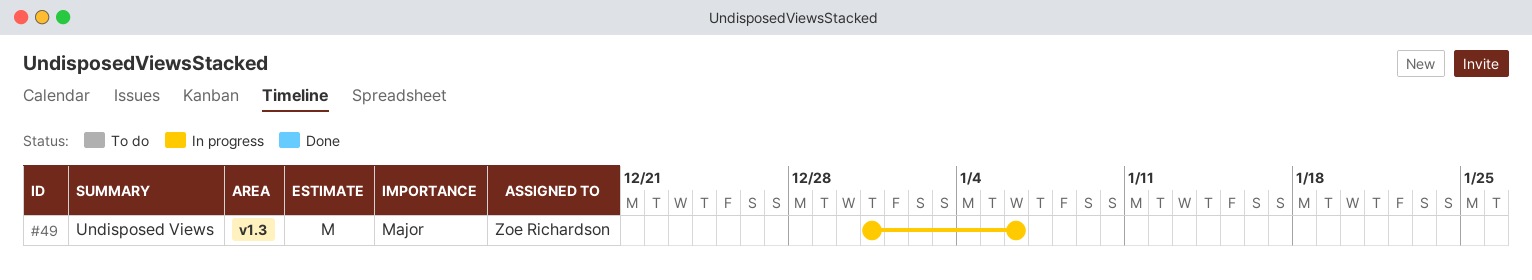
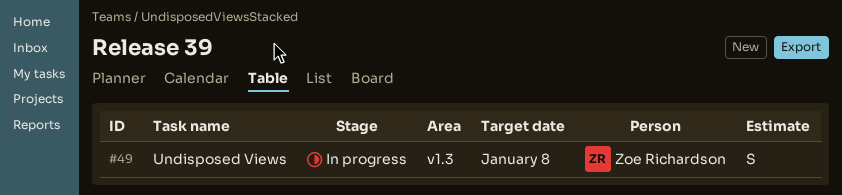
#49, estimate: M -> S
#49, due: Jan 6 -> Jan 8

